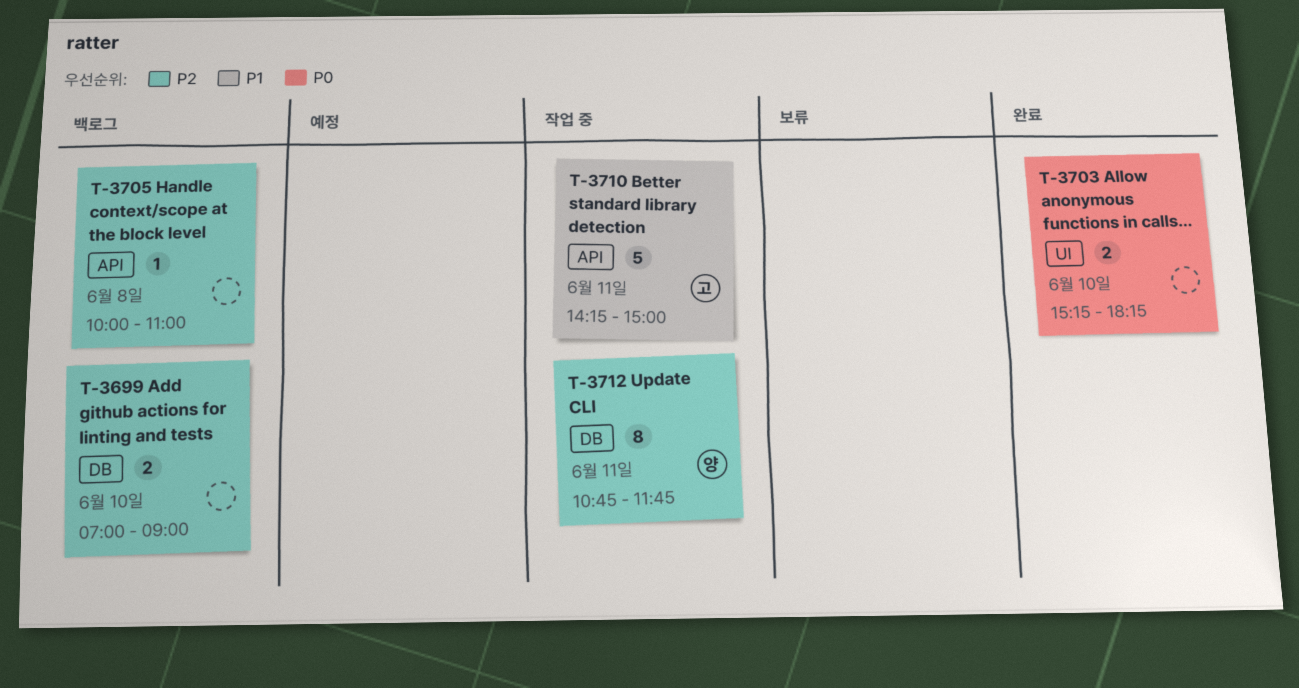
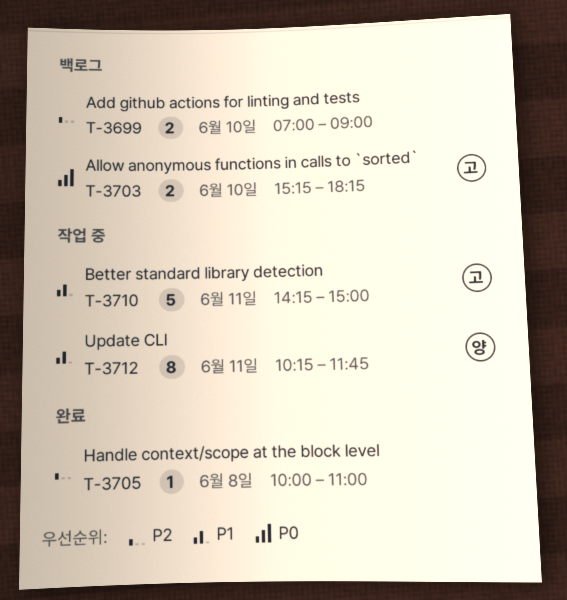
T-3703, status: 완료 -> 백로그
T-3703, owner: none -> 고
T-3705, status: 백로그 -> 완료
T-3712, priority: P2 -> P1
T-3712, begins: 10:45 -> 10:15

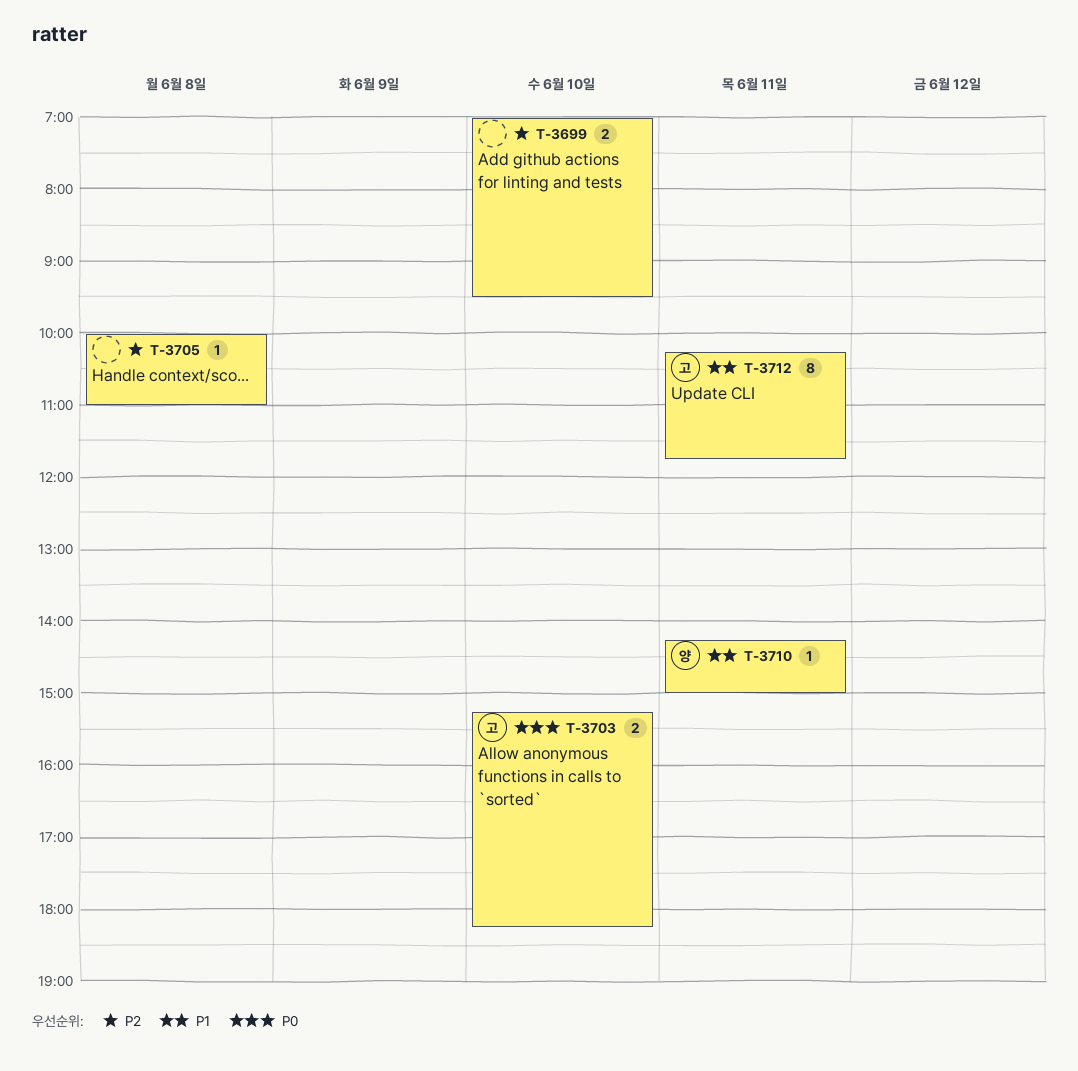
T-3699, ends: 09:00 -> 09:30
T-3710, owner: 고 -> 양
T-3710, estimate: 5 -> 1
T-3712, owner: 양 -> 고

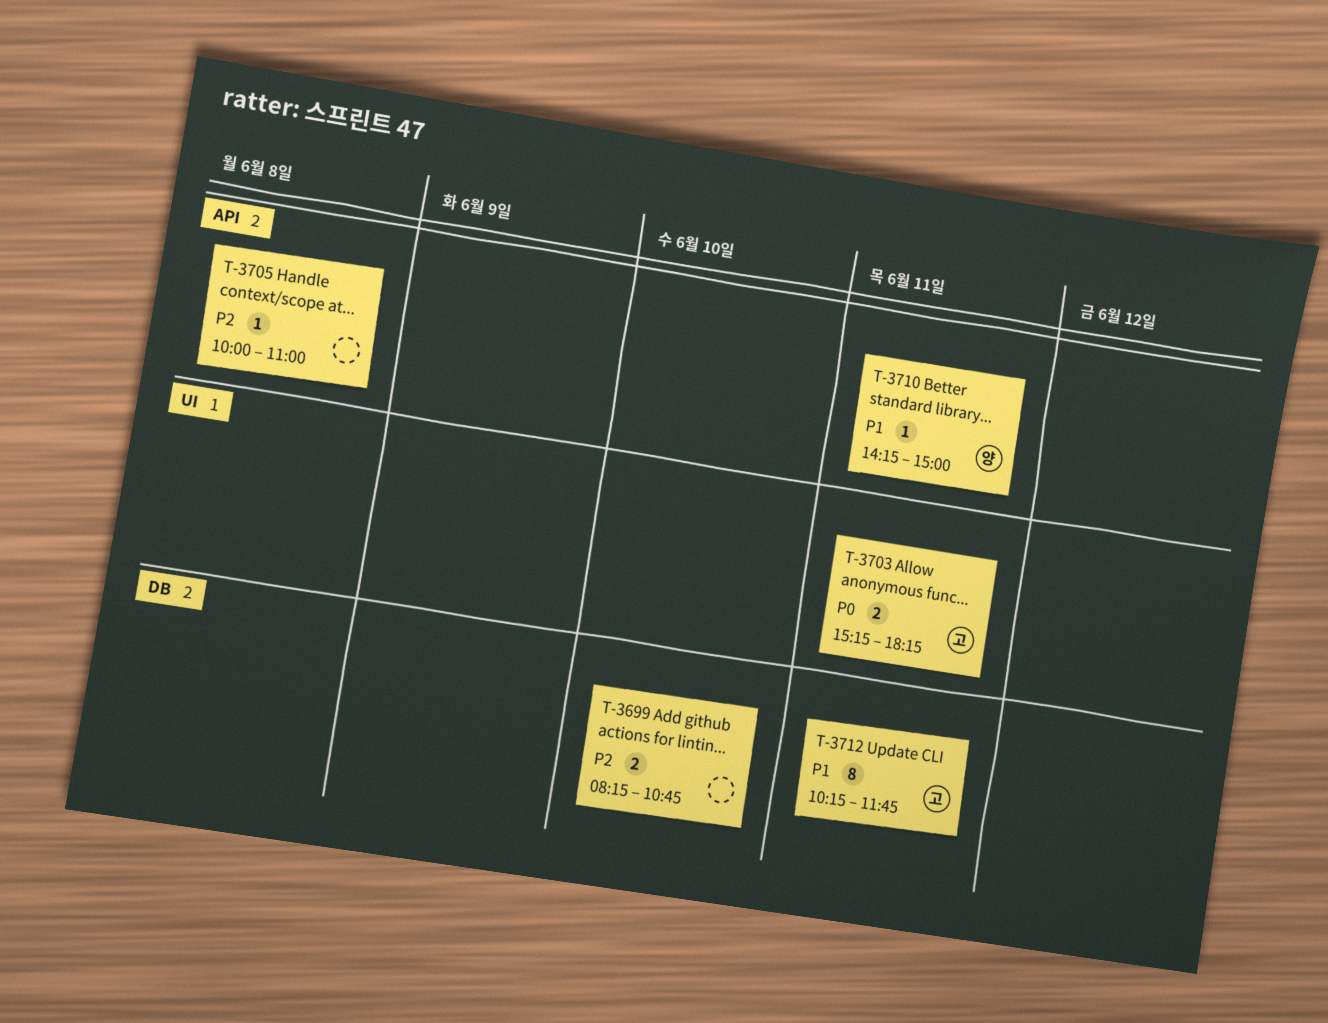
T-3699, begins: 07:00 -> 08:15
T-3699, ends: 09:30 -> 10:45
T-3703, day: Jun 10 -> Jun 11

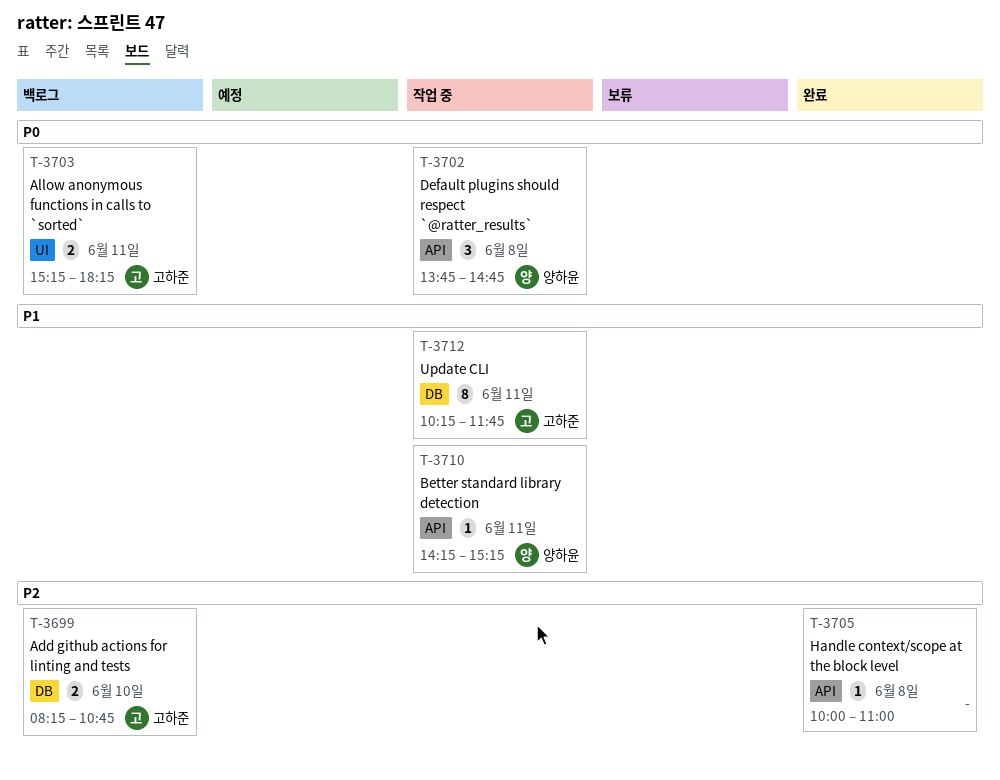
T-3699, owner: none -> 고하준
T-3702: none -> present
T-3710, ends: 15:00 -> 15:15

